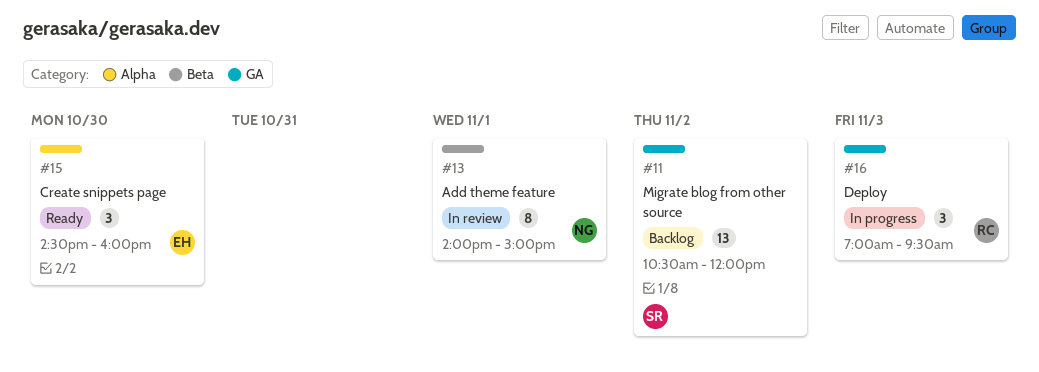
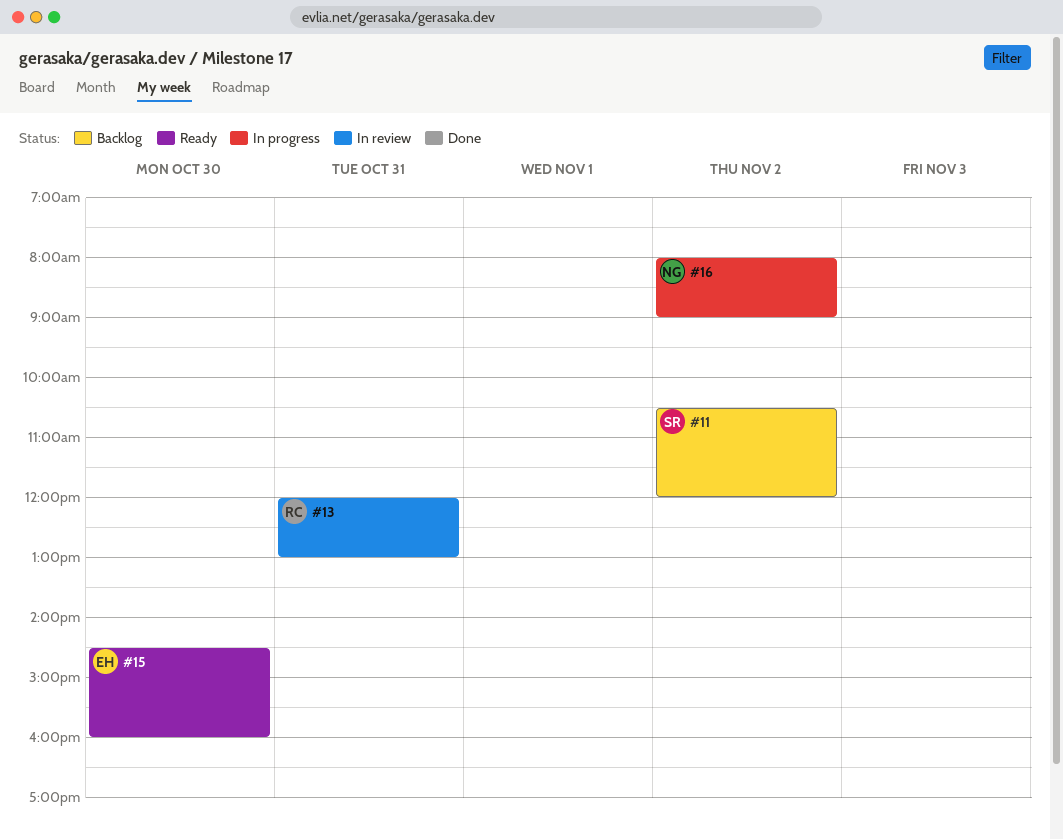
#13, owner: NG -> RC
#13, day: Nov 1 -> Oct 31
#13, begins: 14:00 -> 12:00
#13, ends: 15:00 -> 13:00
#16, owner: RC -> NG
#16, day: Nov 3 -> Nov 2
#16, begins: 07:00 -> 08:00
#16, ends: 09:30 -> 09:00

